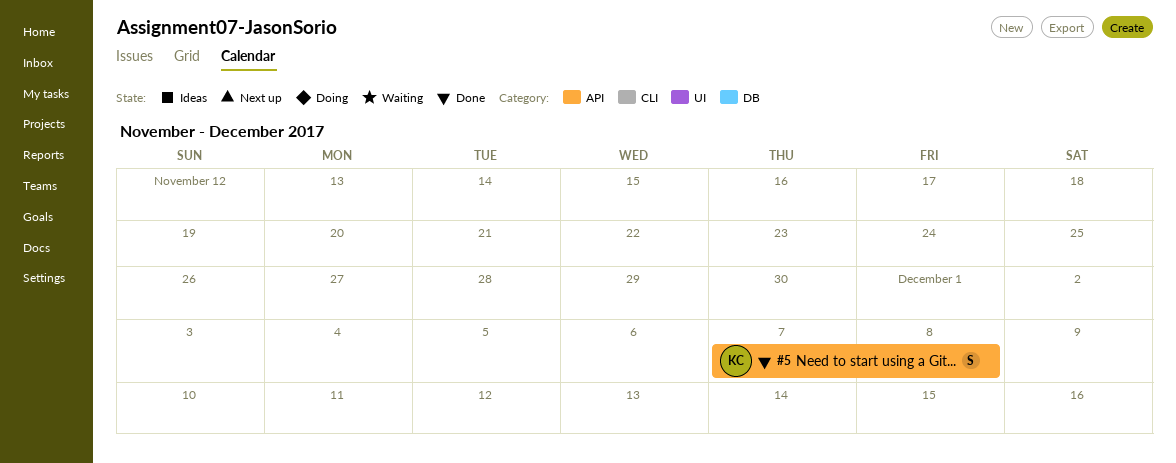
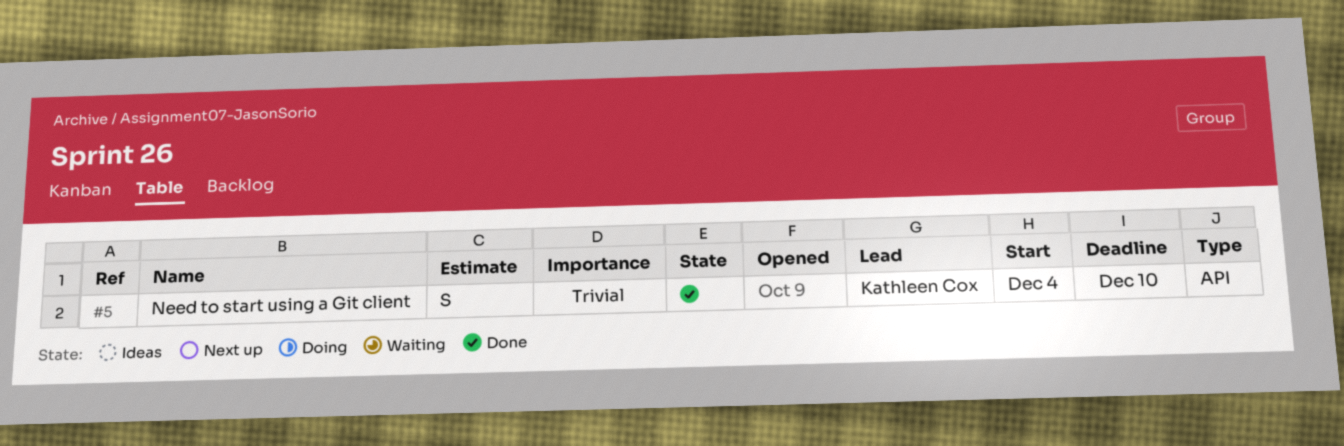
#5, start: Dec 7 -> Dec 4
#5, due: Dec 8 -> Dec 10

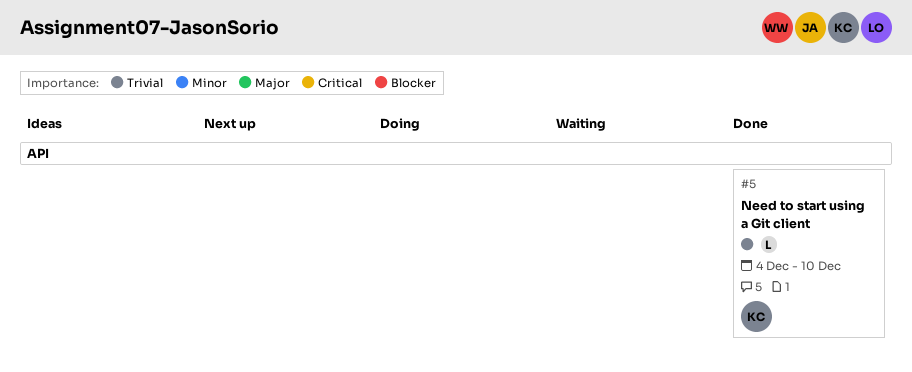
#5, estimate: S -> L

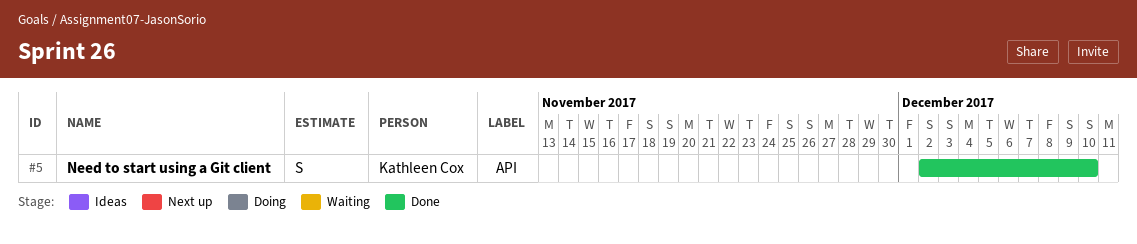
#5, estimate: L -> S
#5, start: Dec 4 -> Dec 2

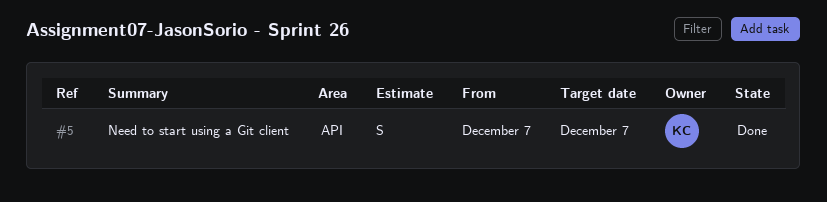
#5, start: Dec 2 -> Dec 7
#5, due: Dec 10 -> Dec 7

